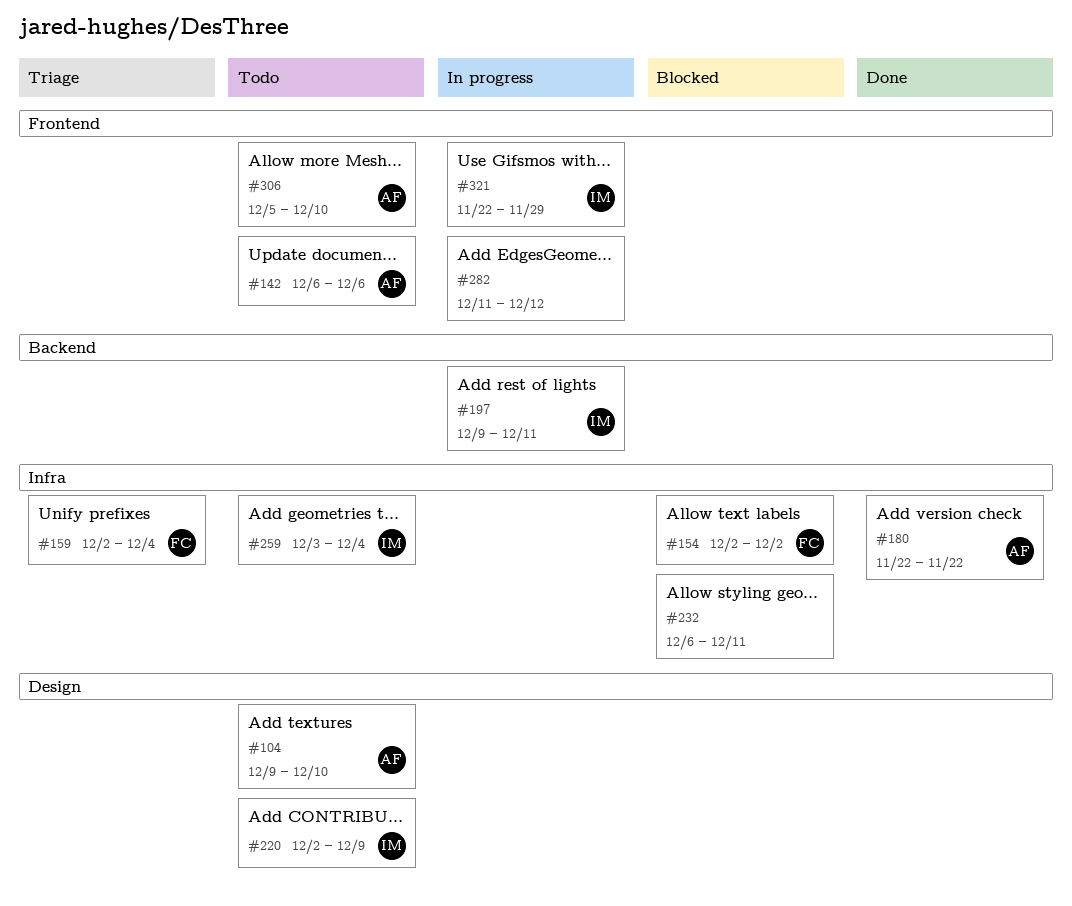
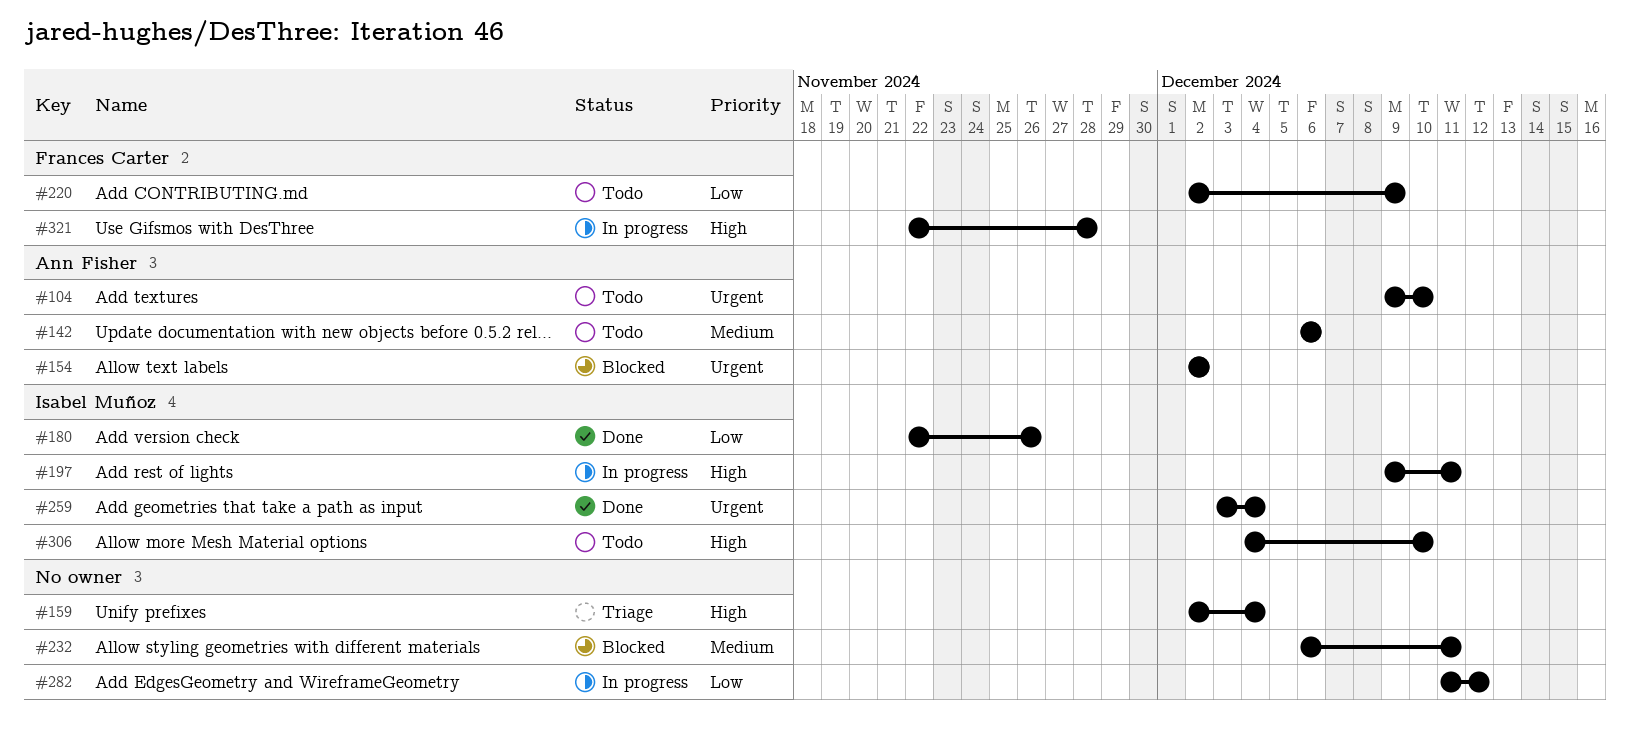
#154, owner: Frances Carter -> Ann Fisher
#159, owner: Frances Carter -> none
#180, owner: Ann Fisher -> Isabel Muñoz
#180, due: Nov 22 -> Nov 26
#220, owner: Isabel Muñoz -> Frances Carter
#259, status: Todo -> Done
#306, owner: Ann Fisher -> Isabel Muñoz
#306, start: Dec 5 -> Dec 4
#321, owner: Isabel Muñoz -> Frances Carter
#321, due: Nov 29 -> Nov 28

